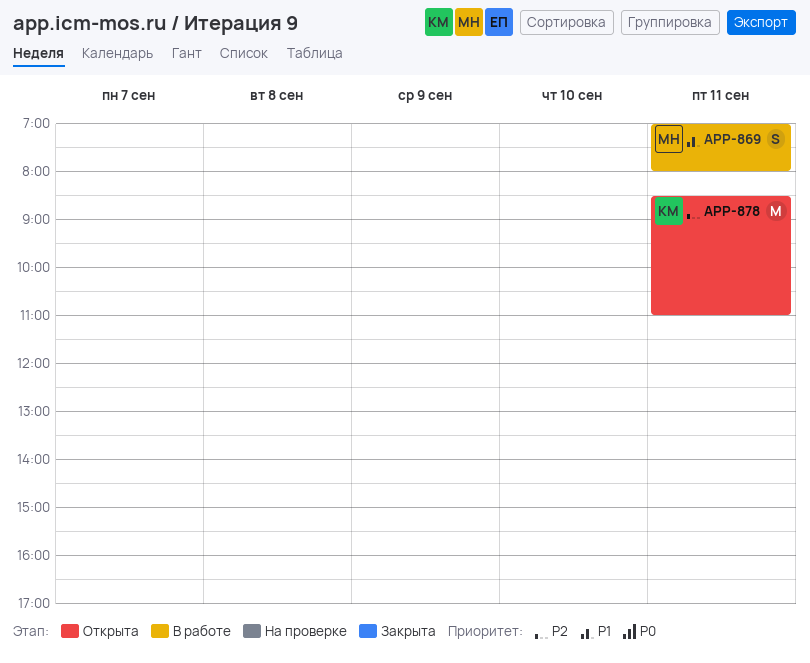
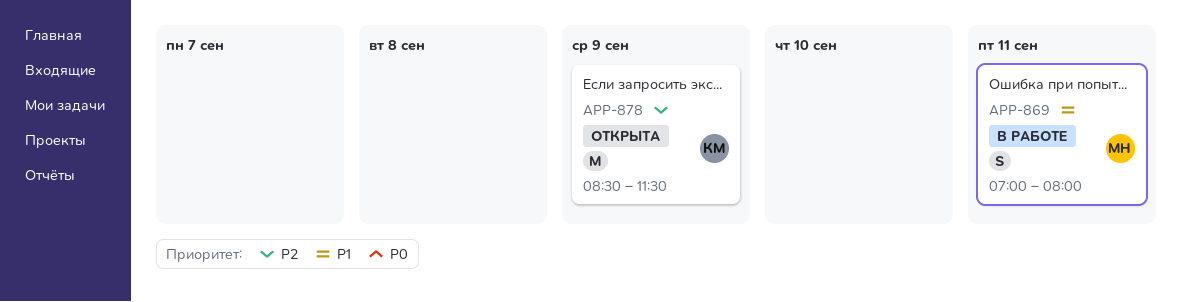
APP-878, day: Sep 11 -> Sep 9
APP-878, ends: 11:00 -> 11:30

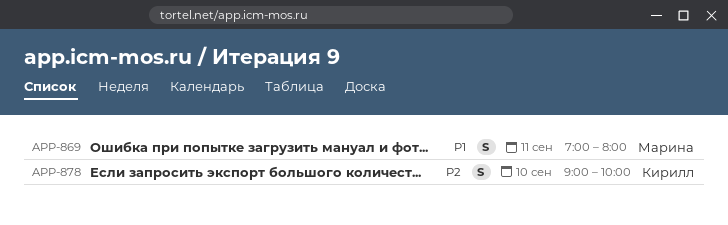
APP-878, estimate: M -> S
APP-878, day: Sep 9 -> Sep 10
APP-878, begins: 08:30 -> 09:00
APP-878, ends: 11:30 -> 10:00

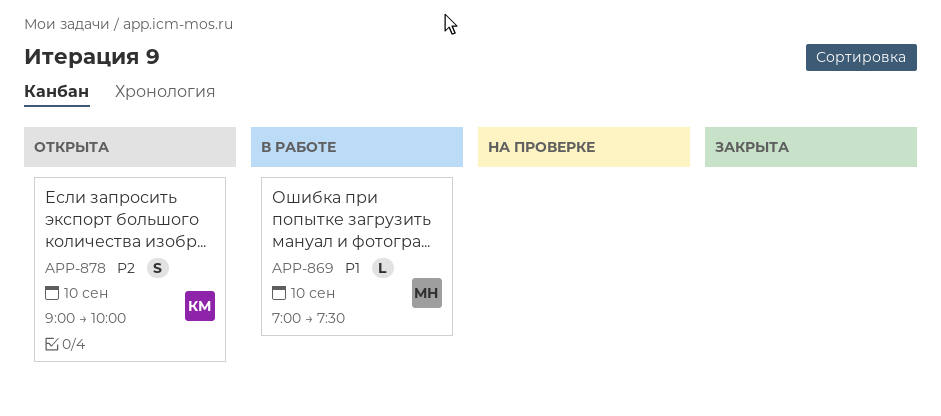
APP-869, estimate: S -> L
APP-869, day: Sep 11 -> Sep 10
APP-869, ends: 08:00 -> 07:30

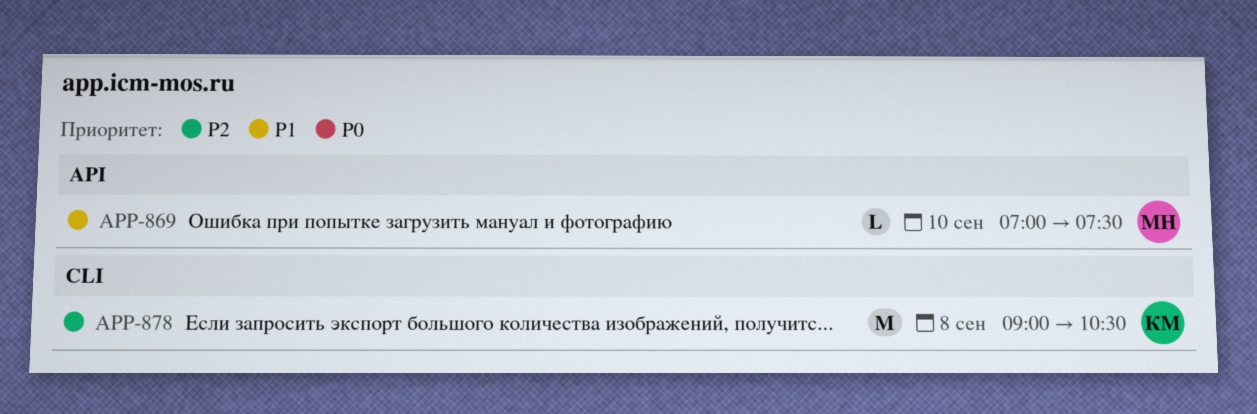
APP-878, estimate: S -> M
APP-878, day: Sep 10 -> Sep 8
APP-878, ends: 10:00 -> 10:30

